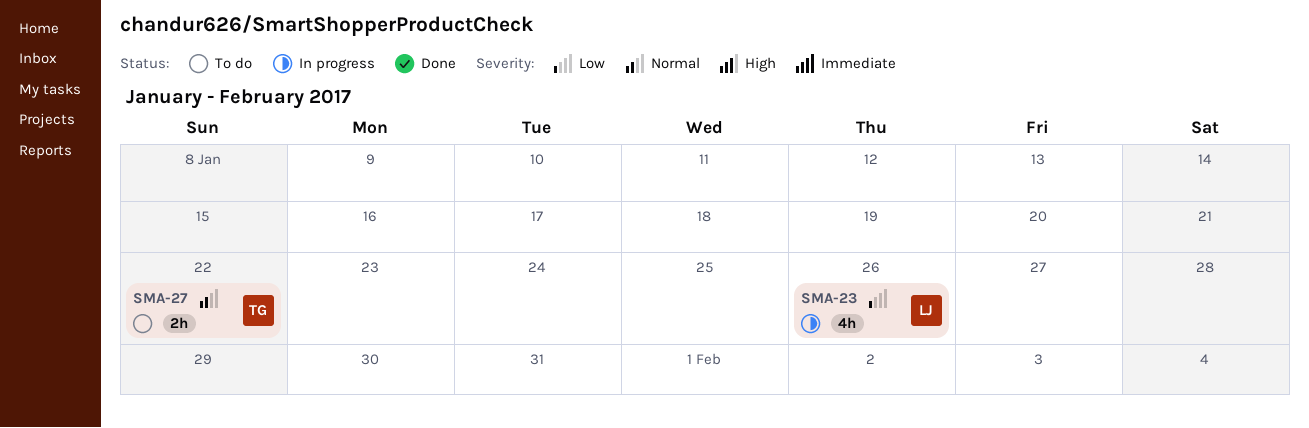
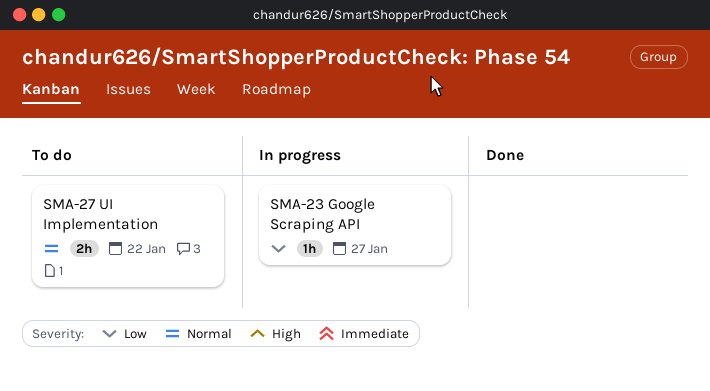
SMA-23, estimate: 4h -> 1h
SMA-23, due: Jan 26 -> Jan 27

